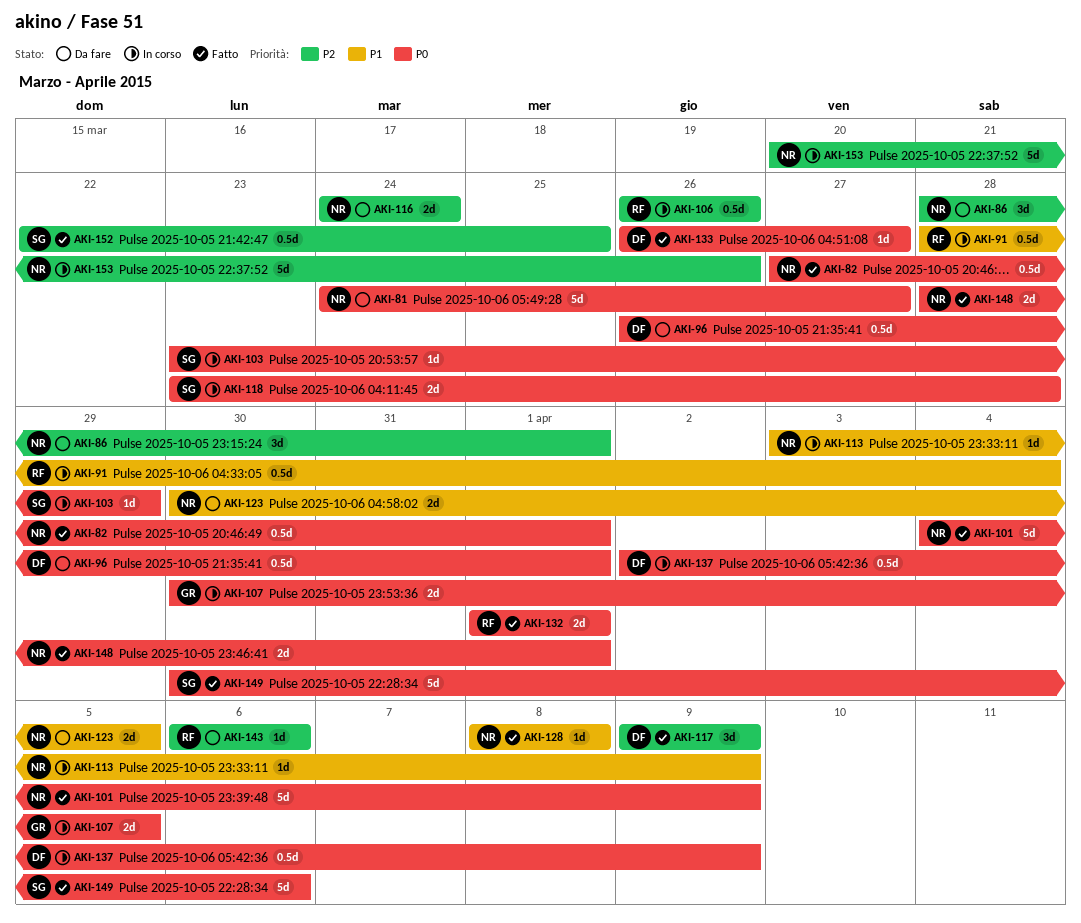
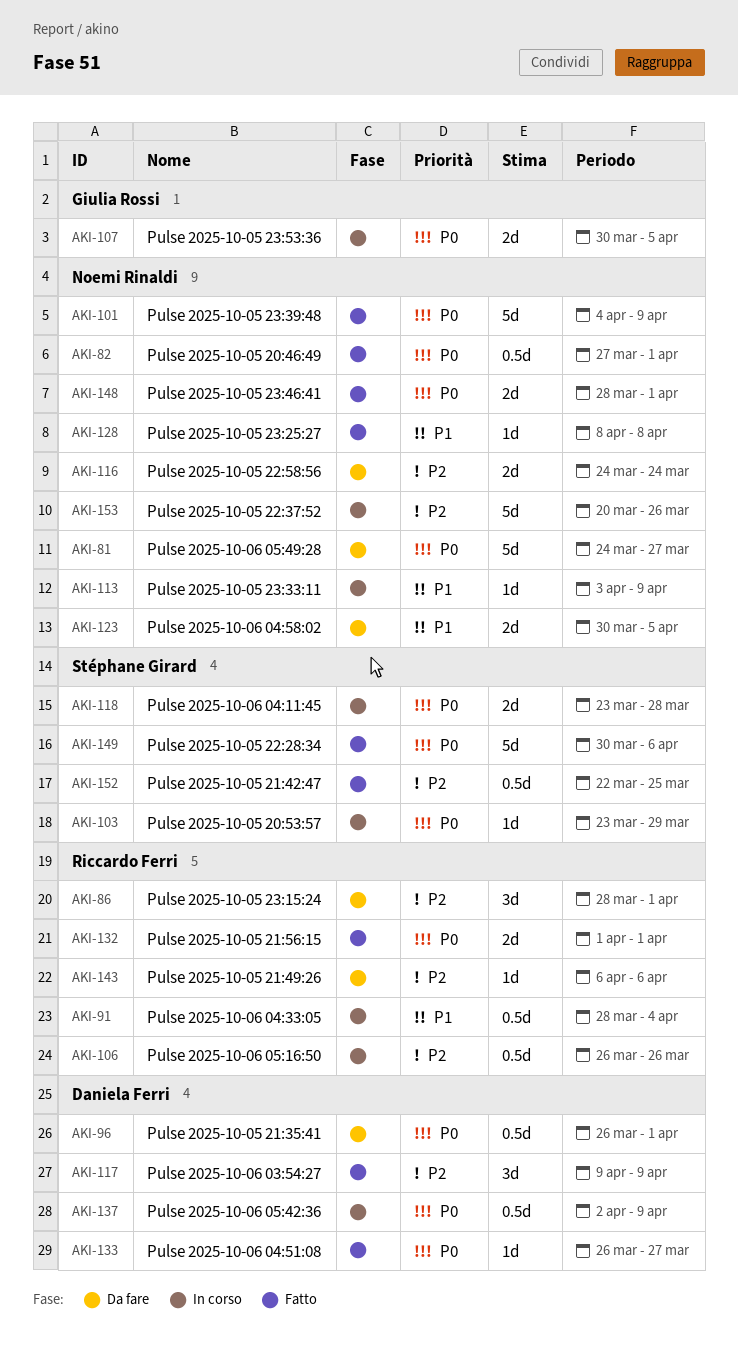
AKI-86, owner: Noemi Rinaldi -> Riccardo Ferri

